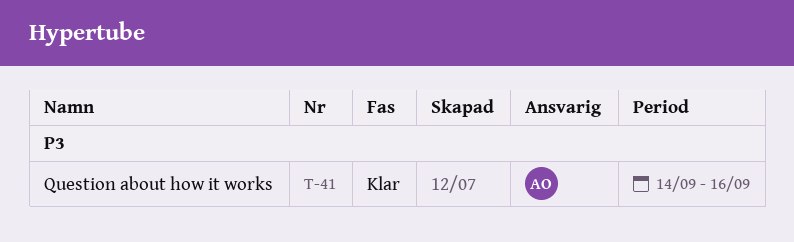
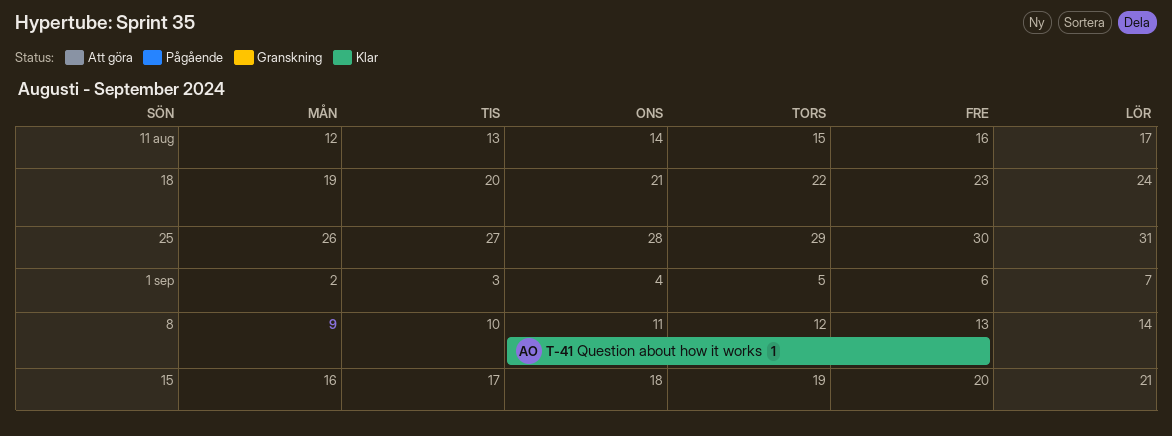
T-41, start: Sep 14 -> Sep 11
T-41, due: Sep 16 -> Sep 13

